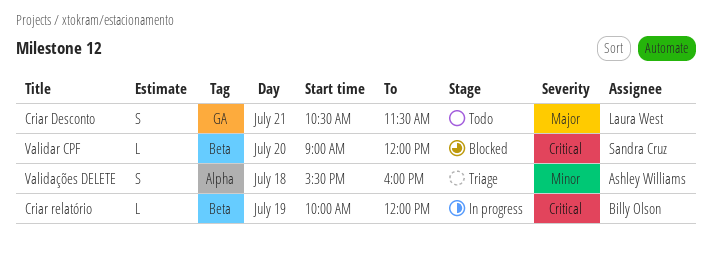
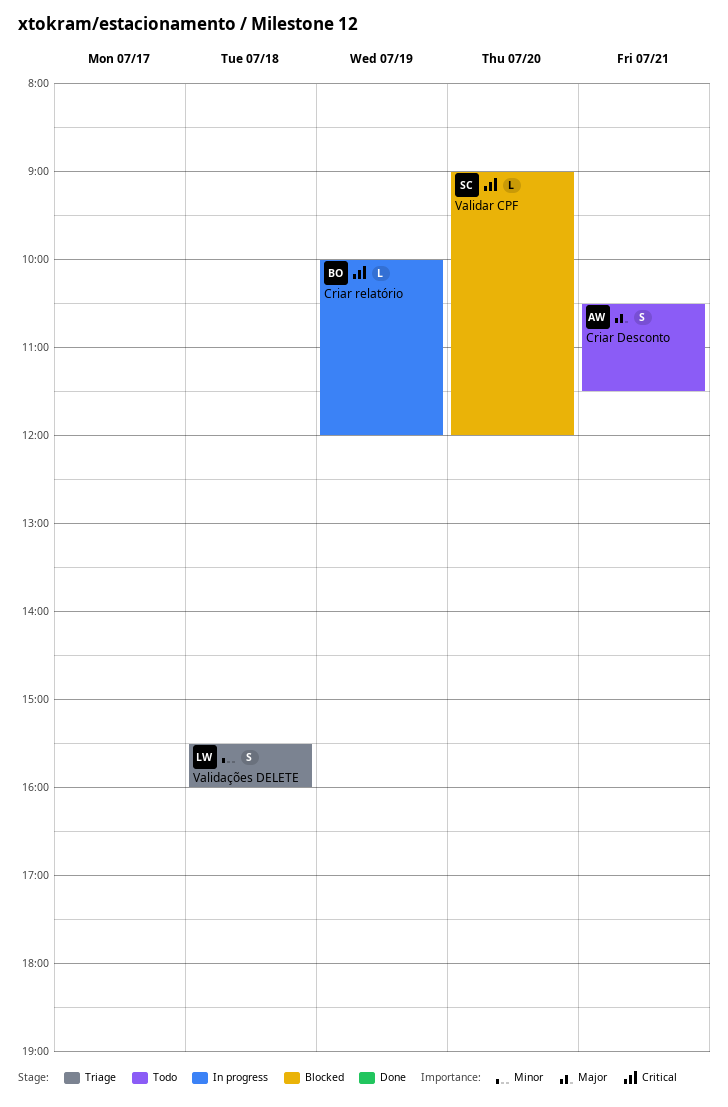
Criar Desconto, owner: Laura West -> Ashley Williams
Validações DELETE, owner: Ashley Williams -> Laura West

